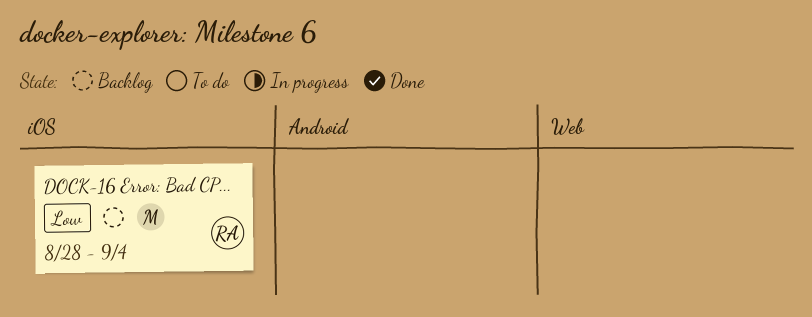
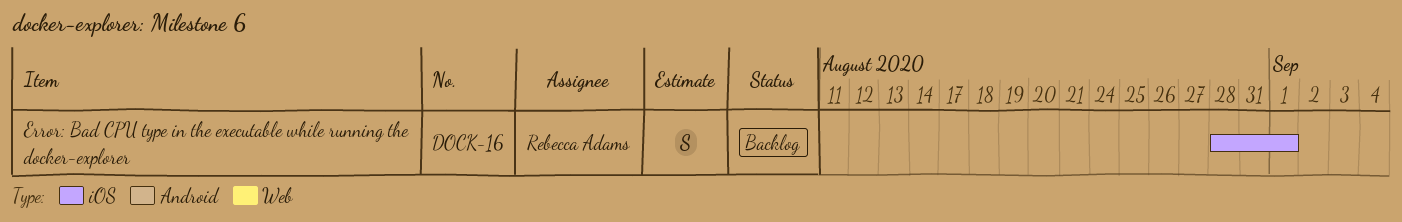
DOCK-16, estimate: M -> S
DOCK-16, due: Sep 4 -> Sep 1

